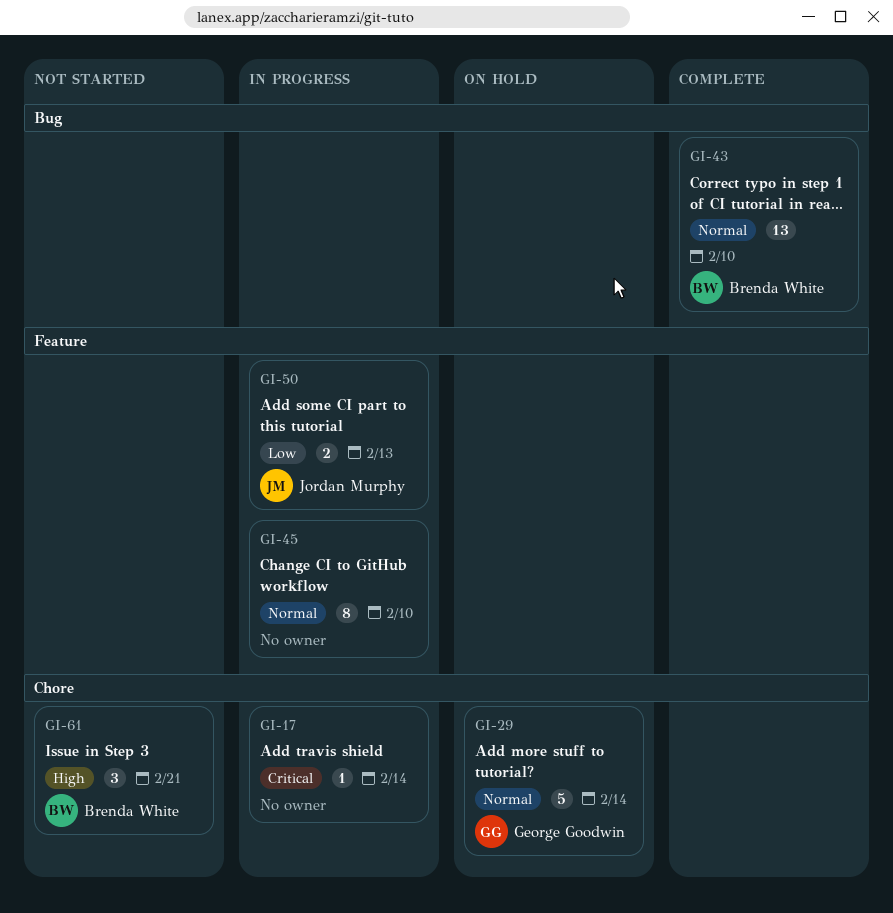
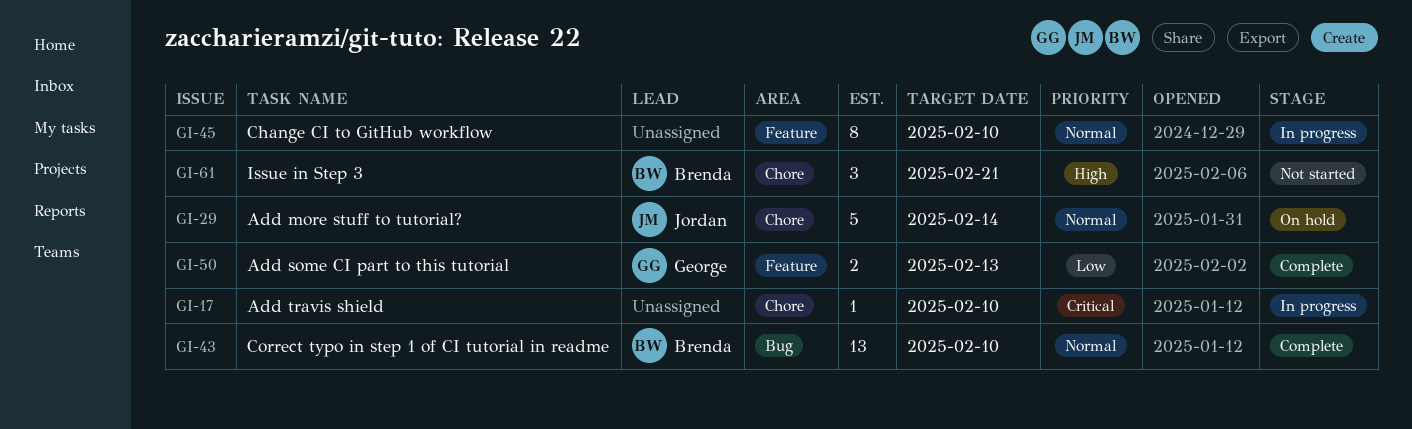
GI-17, due: Feb 14 -> Feb 10
GI-29, owner: George Goodwin -> Jordan Murphy
GI-50, status: In progress -> Complete
GI-50, owner: Jordan Murphy -> George Goodwin

